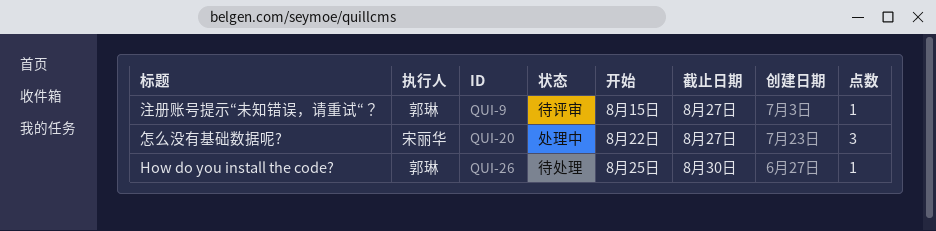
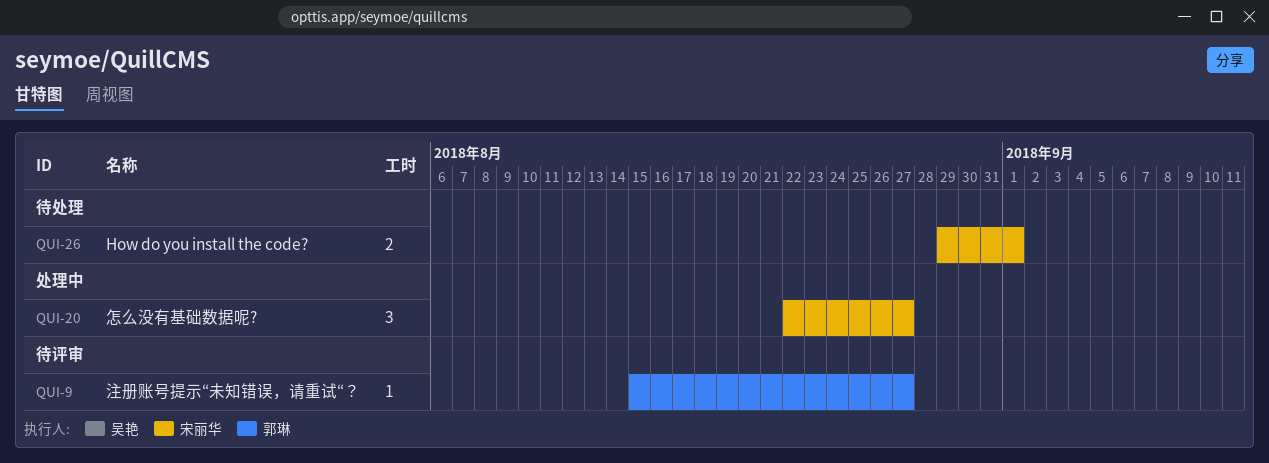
QUI-26, owner: 郭琳 -> 宋丽华
QUI-26, estimate: 1 -> 2
QUI-26, start: Aug 25 -> Aug 29
QUI-26, due: Aug 30 -> Sep 1

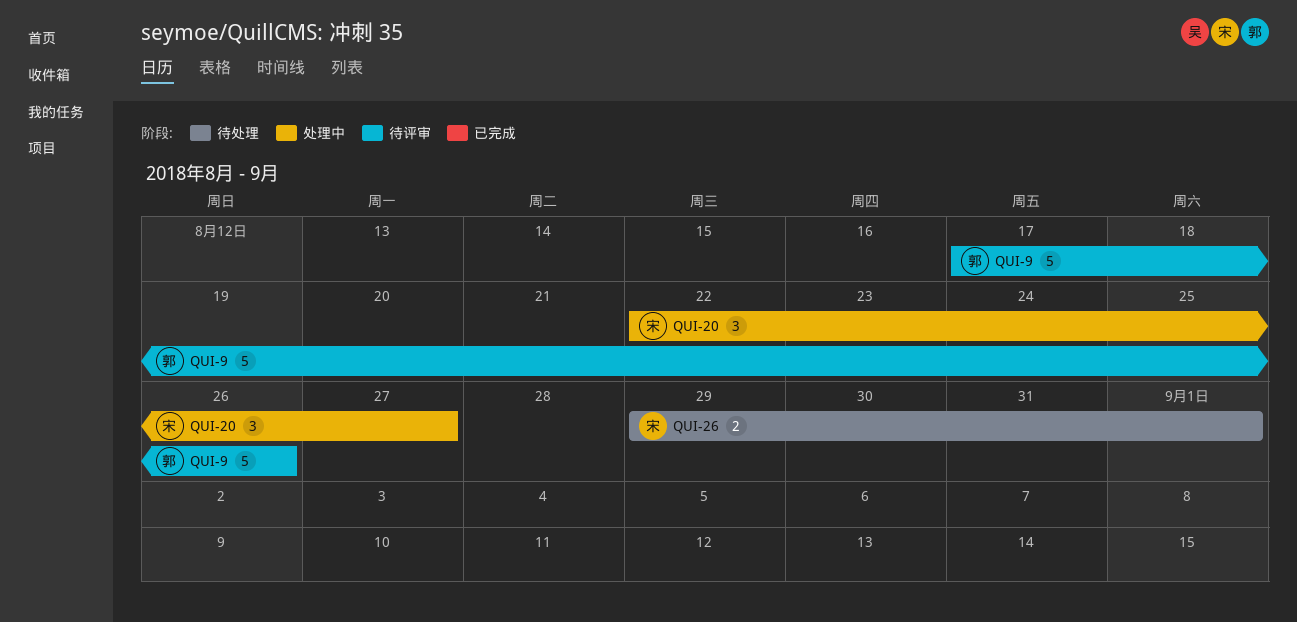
QUI-9, estimate: 1 -> 5
QUI-9, start: Aug 15 -> Aug 17
QUI-9, due: Aug 27 -> Aug 26

